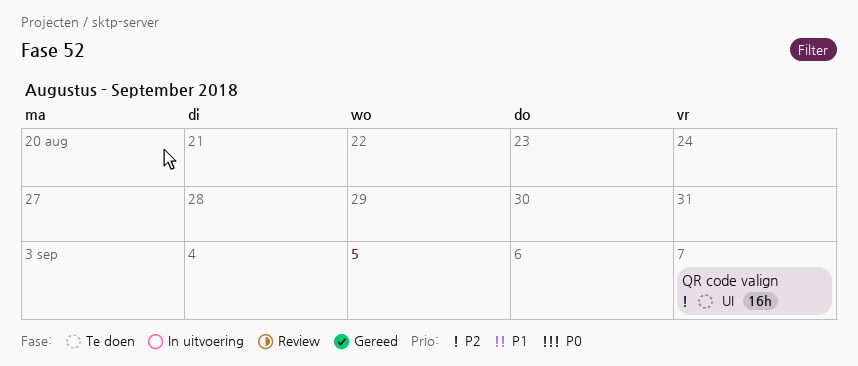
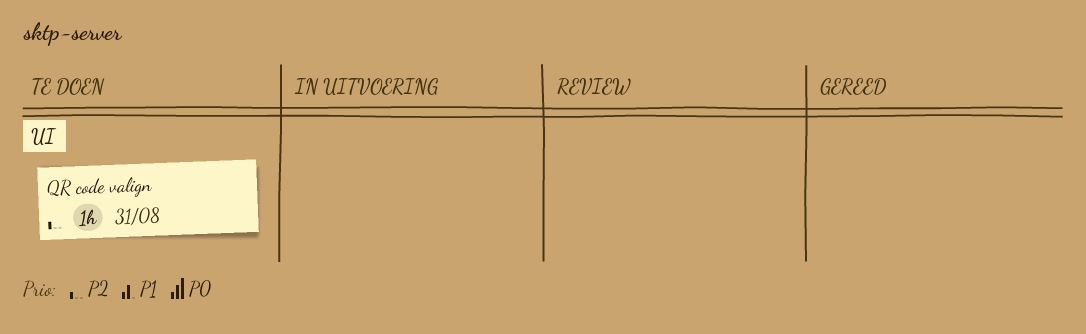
QR code valign, estimate: 16h -> 1h
QR code valign, due: Sep 7 -> Aug 31

